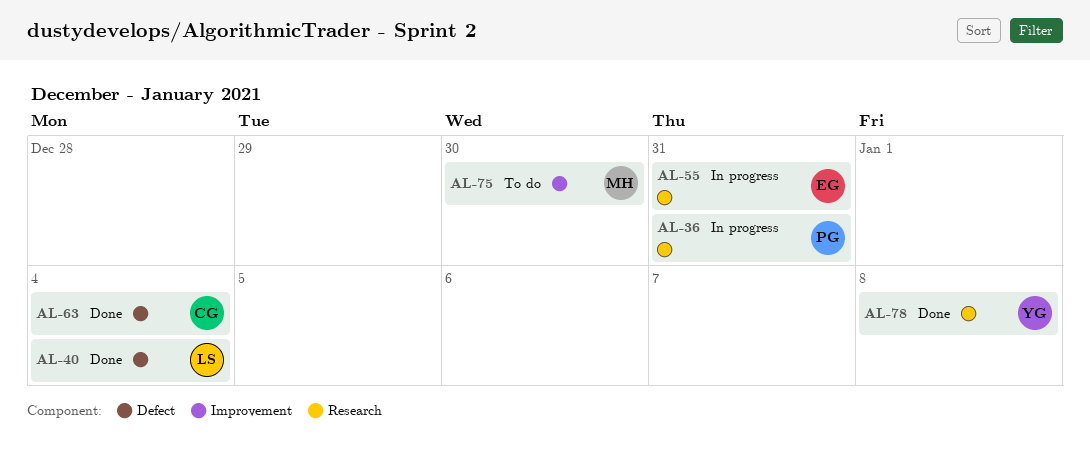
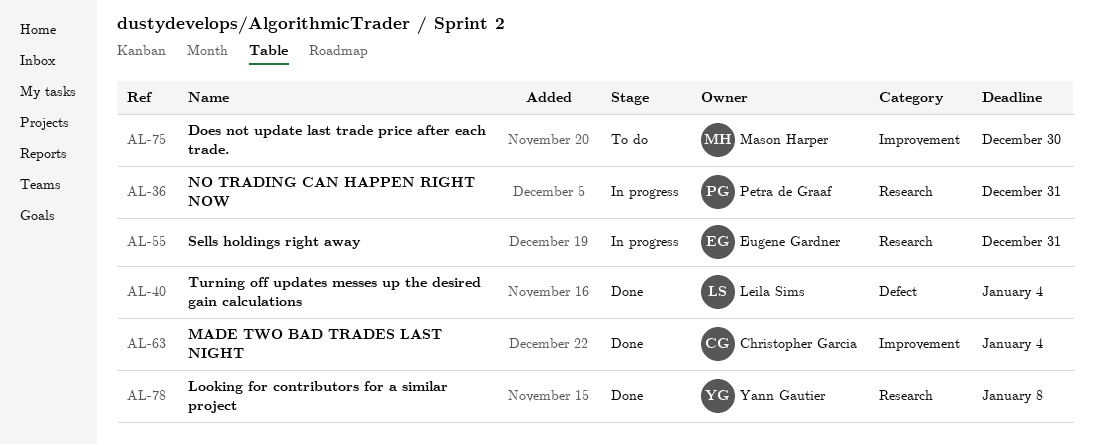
AL-63, label: Defect -> Improvement

